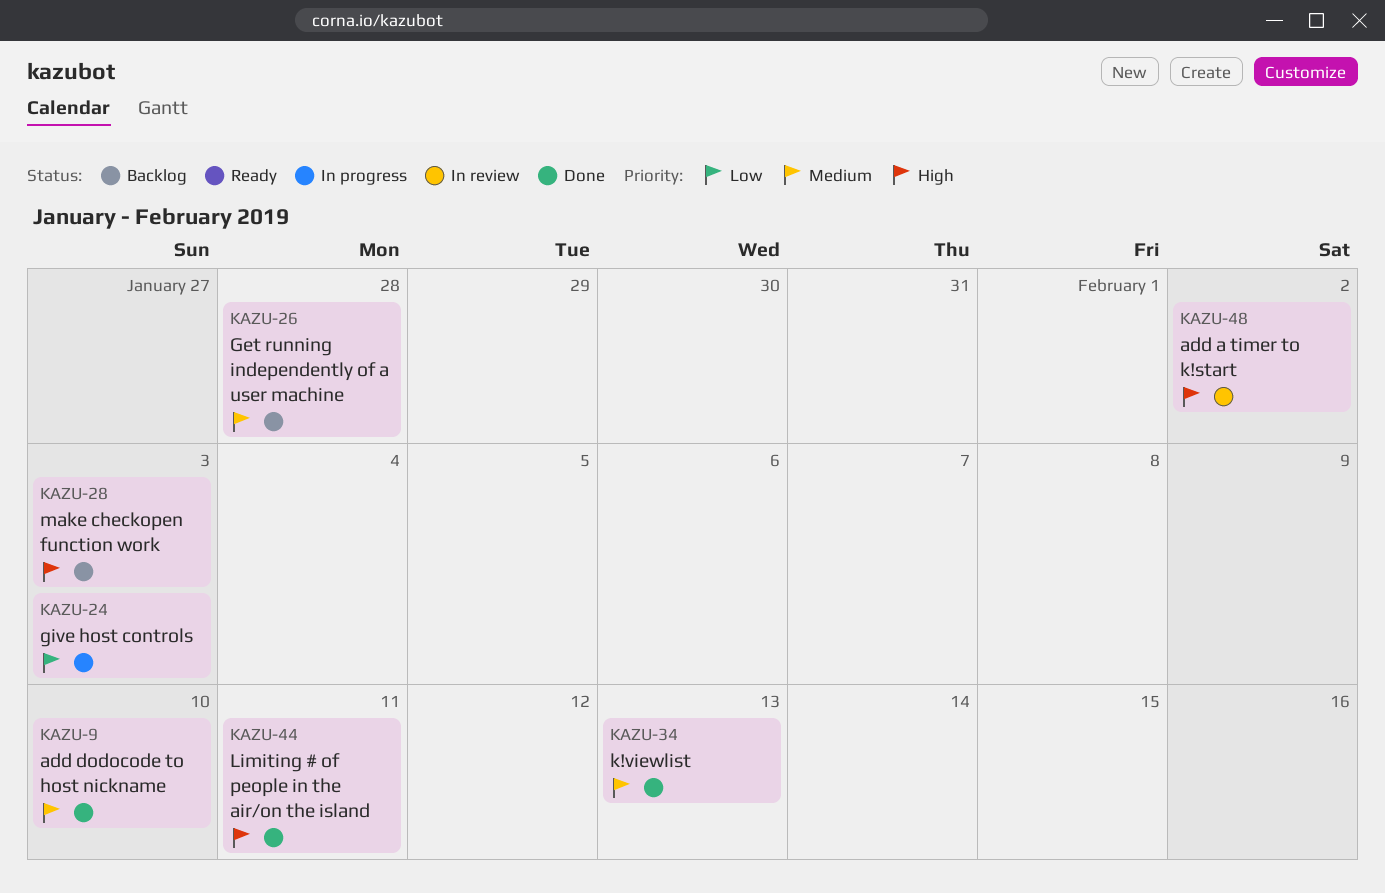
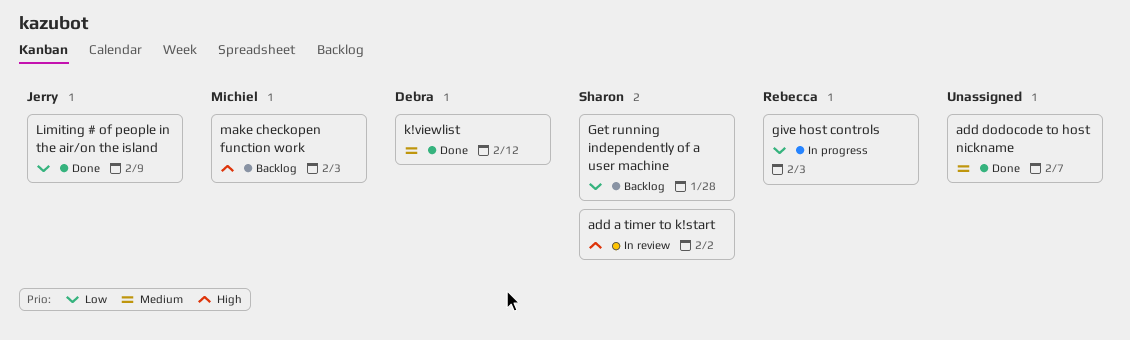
add dodocode to host nickname, due: Feb 10 -> Feb 7
Get running independently of a user machine, priority: Medium -> Low
k!viewlist, due: Feb 13 -> Feb 12
Limiting # of people in the air/on the island, priority: High -> Low
Limiting # of people in the air/on the island, due: Feb 11 -> Feb 9

